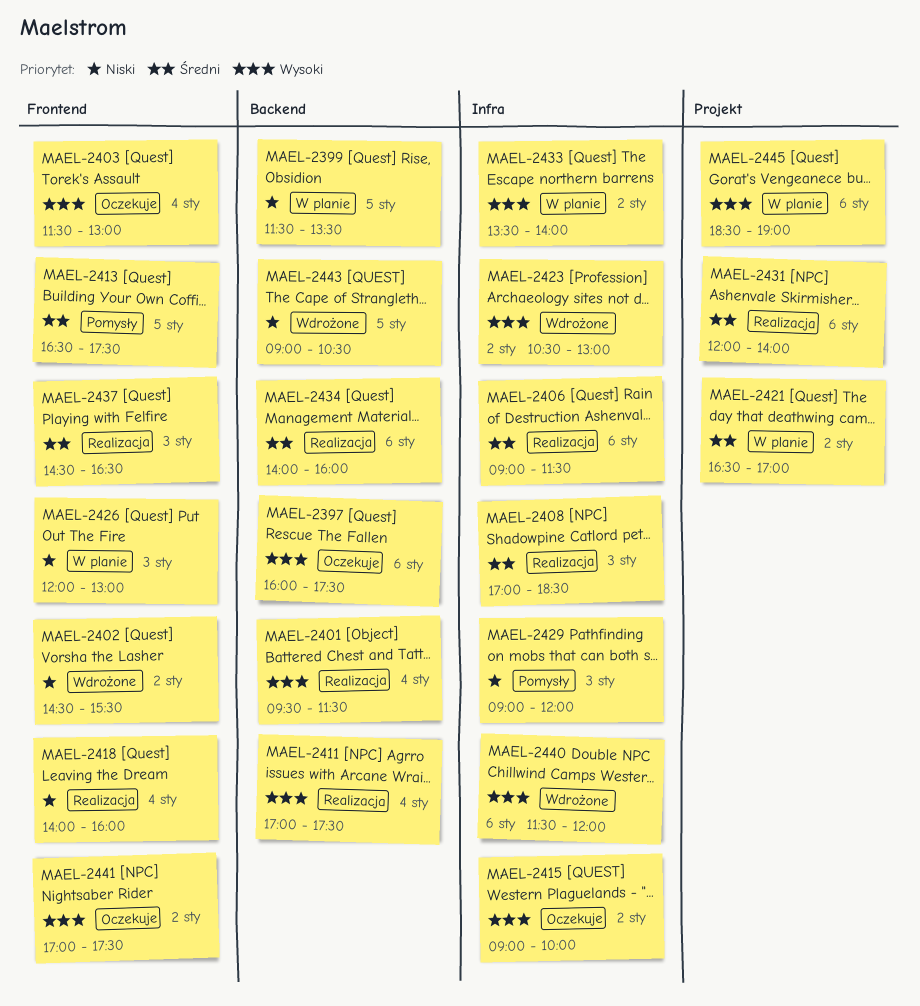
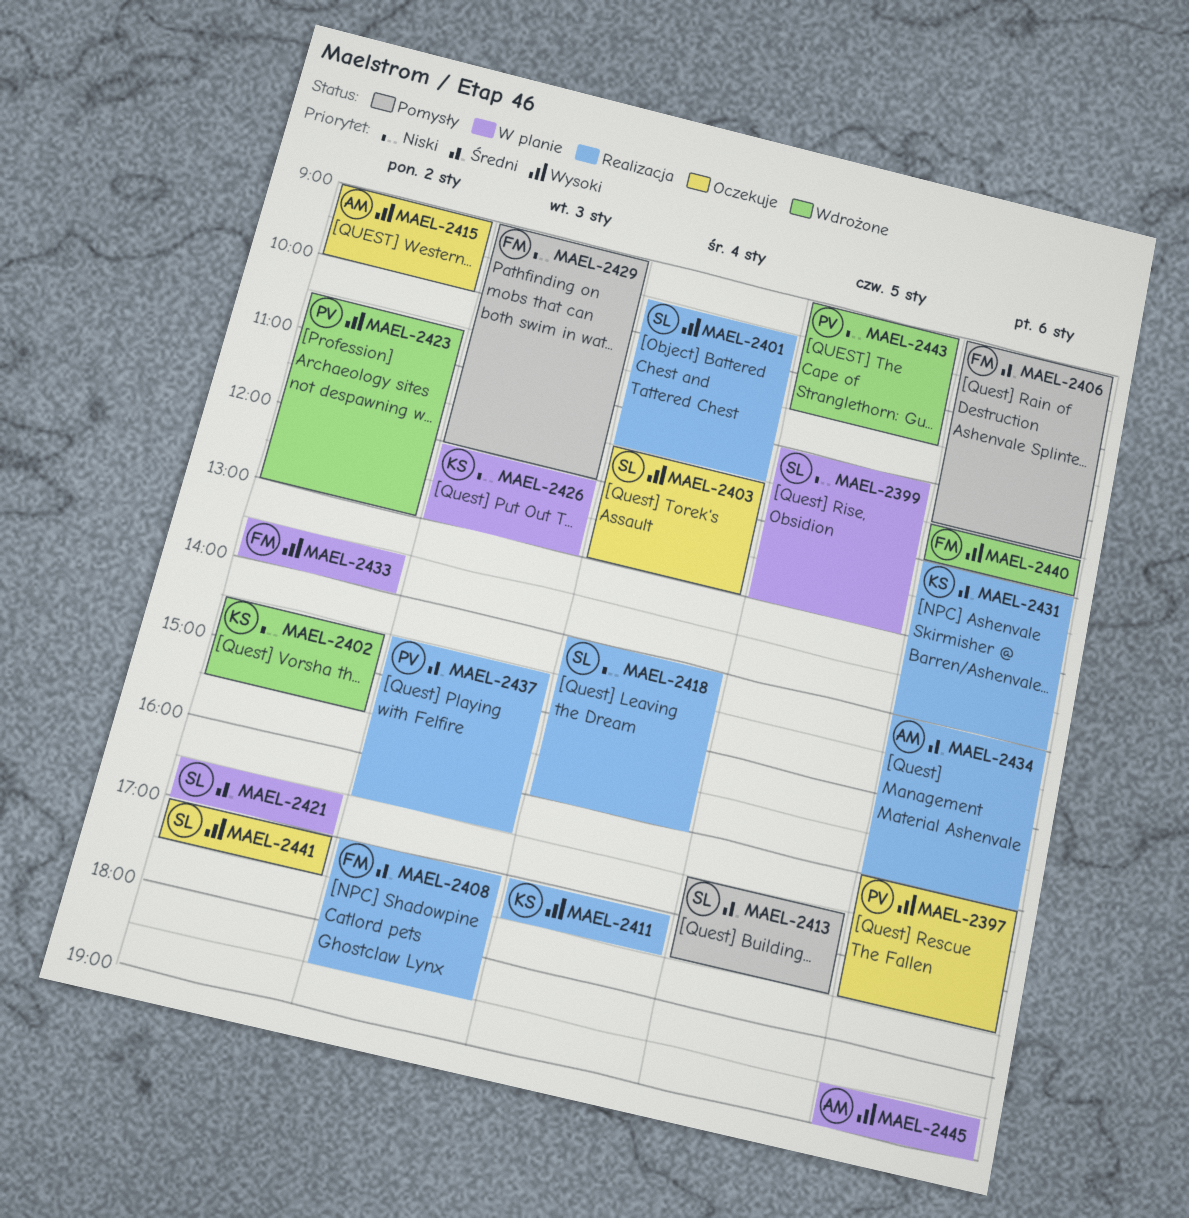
MAEL-2399, begins: 11:30 -> 11:00
MAEL-2399, ends: 13:30 -> 13:00
MAEL-2406, status: Realizacja -> Pomysły

